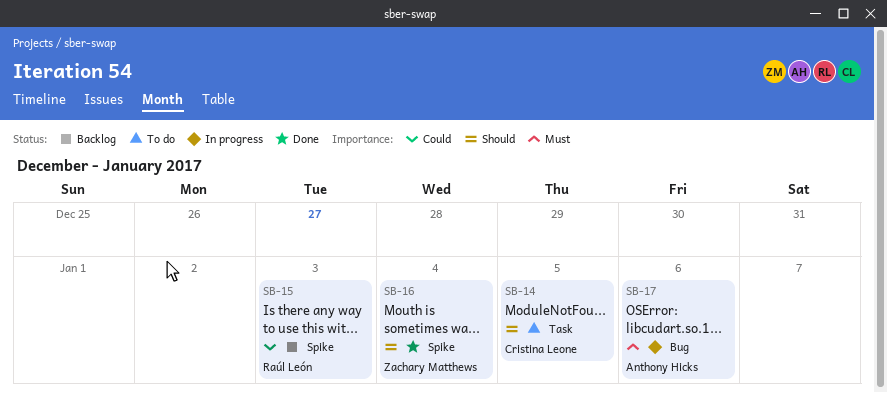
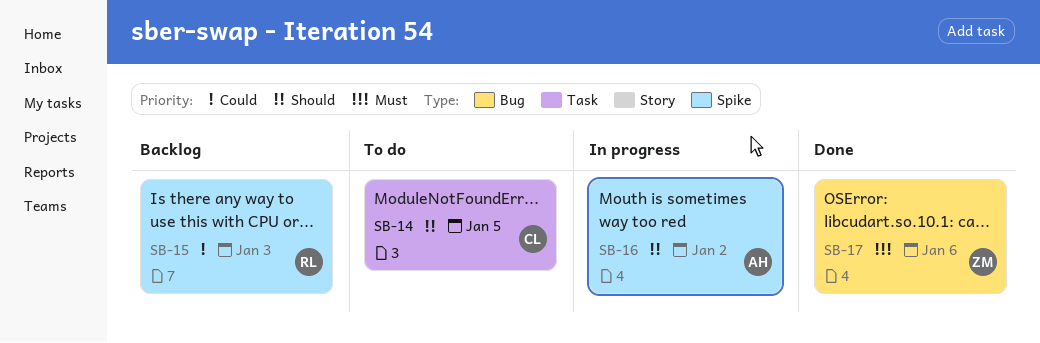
SB-16, status: Done -> In progress
SB-16, owner: Zachary Matthews -> Anthony Hicks
SB-16, due: Jan 4 -> Jan 2
SB-17, status: In progress -> Done
SB-17, owner: Anthony Hicks -> Zachary Matthews

